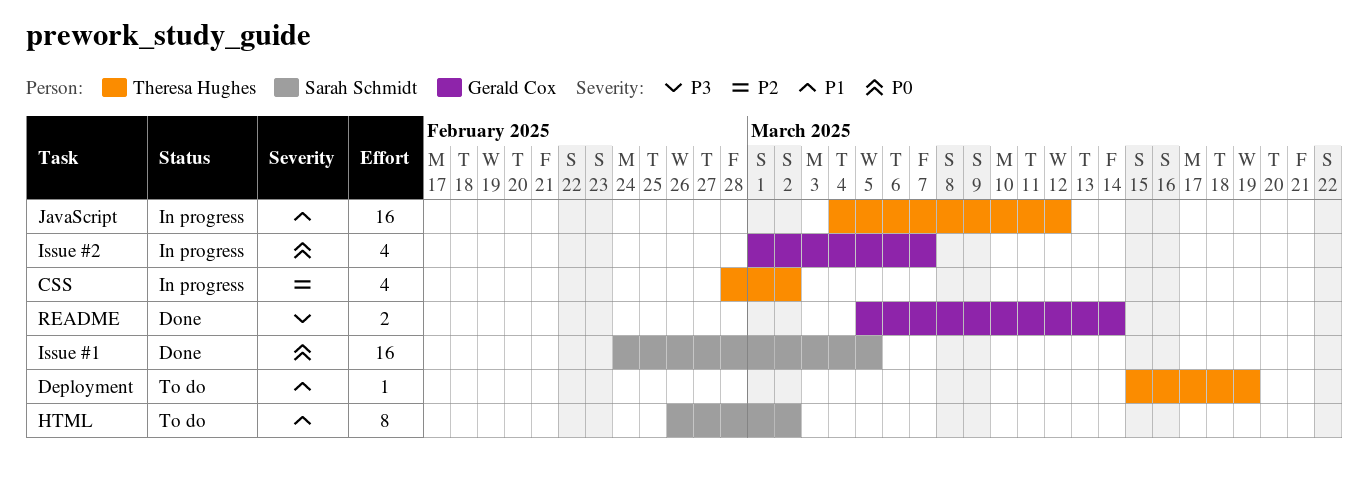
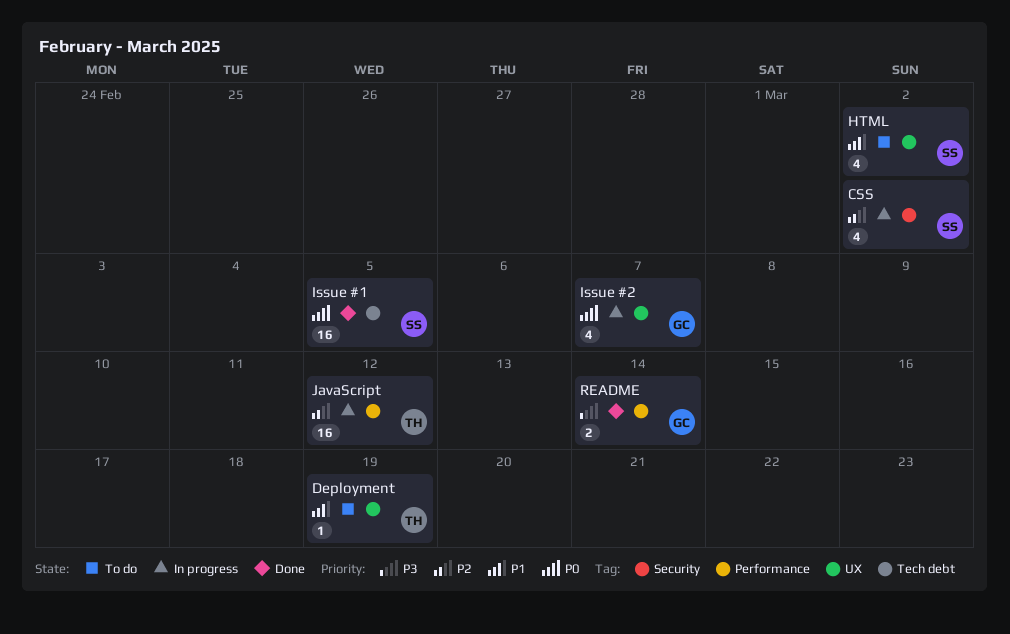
CSS, owner: Theresa Hughes -> Sarah Schmidt
HTML, estimate: 8 -> 4
JavaScript, priority: P1 -> P2

